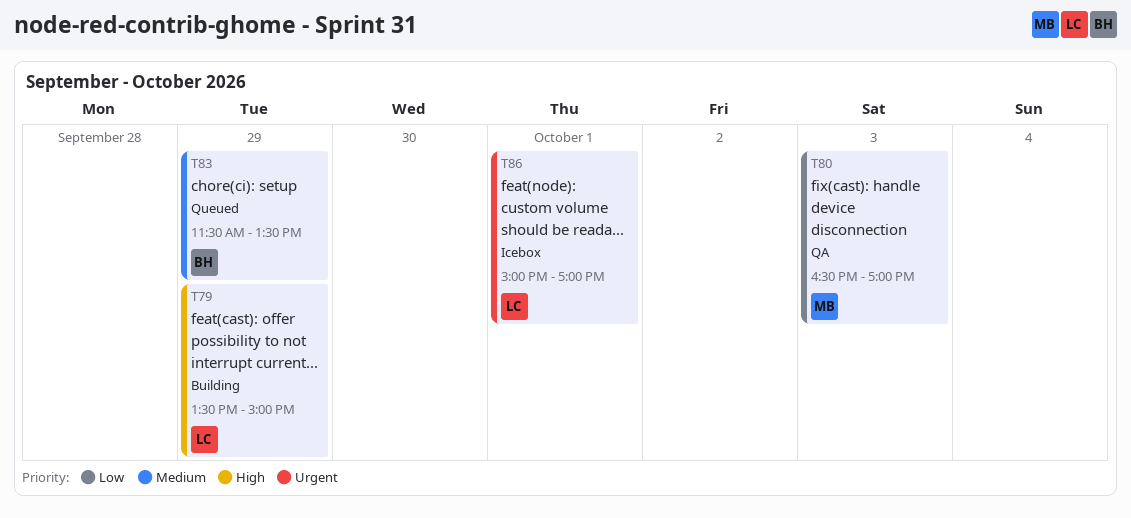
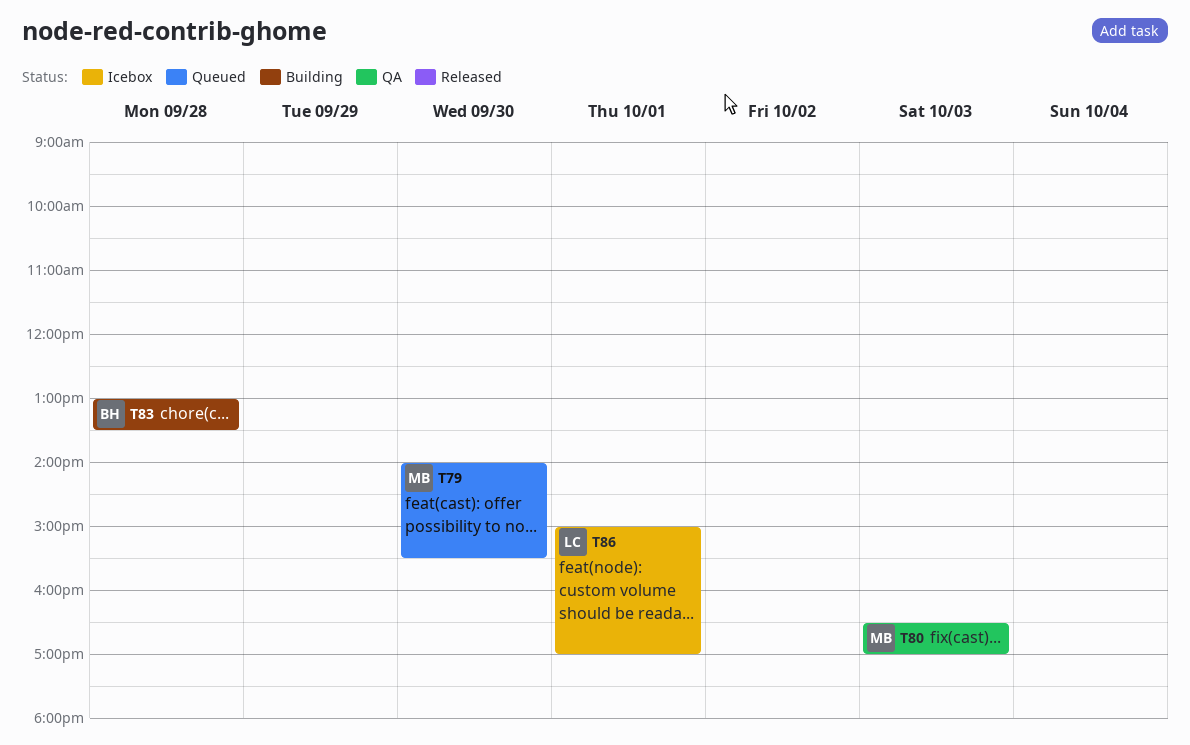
T79, status: Building -> Queued
T79, owner: LC -> MB
T79, day: Sep 29 -> Sep 30
T79, begins: 13:30 -> 14:00
T79, ends: 15:00 -> 15:30
T83, status: Queued -> Building
T83, day: Sep 29 -> Sep 28
T83, begins: 11:30 -> 13:00

